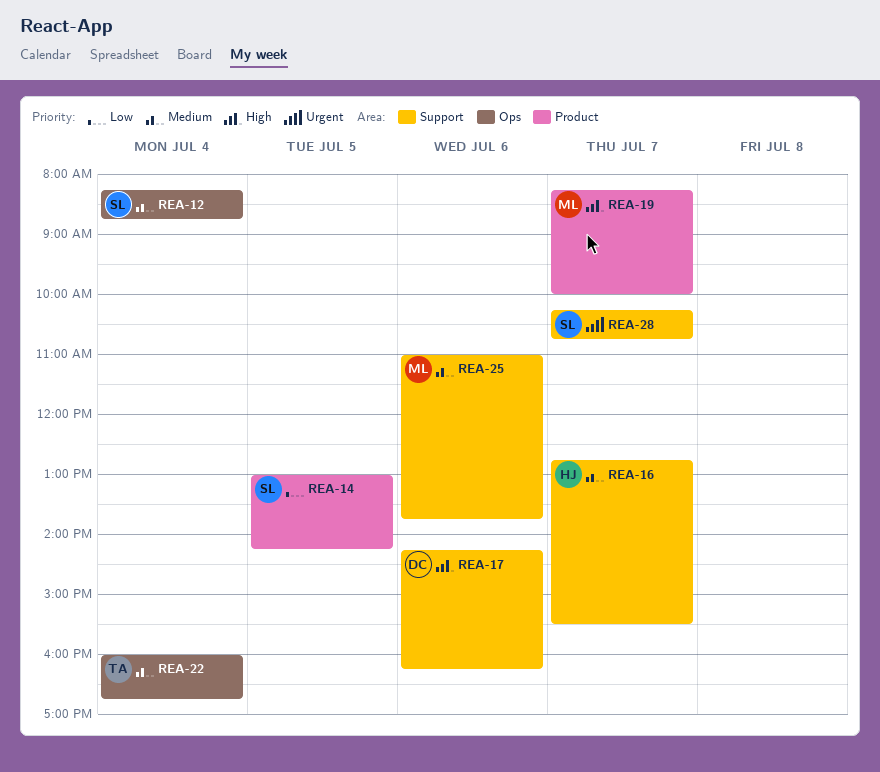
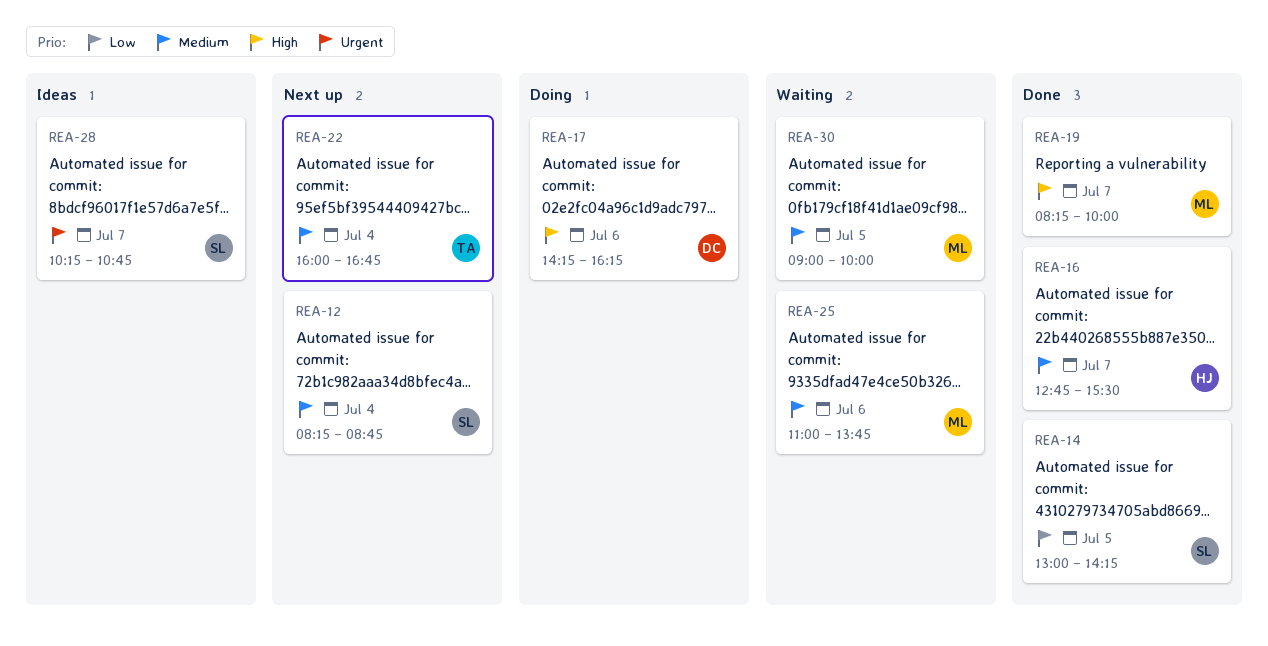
REA-30: none -> present

